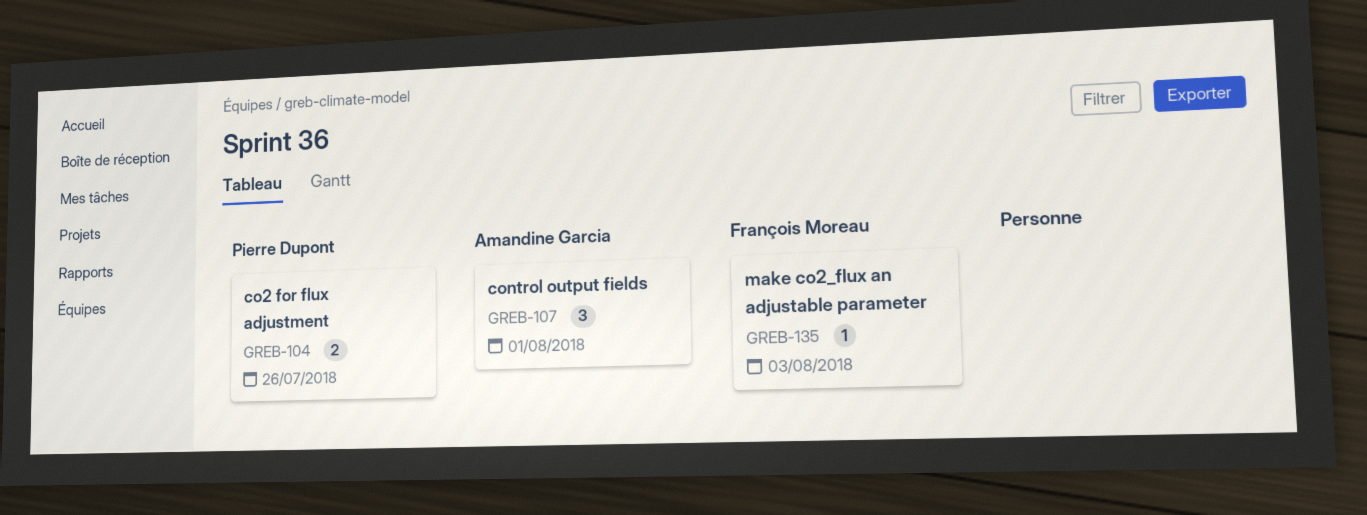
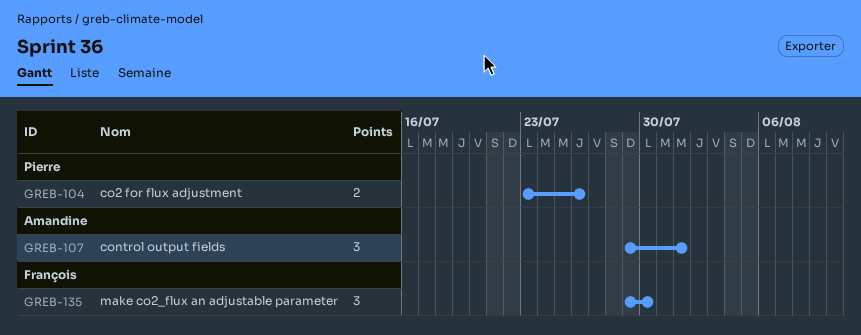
GREB-135, estimate: 1 -> 3
GREB-135, due: Aug 3 -> Jul 30

